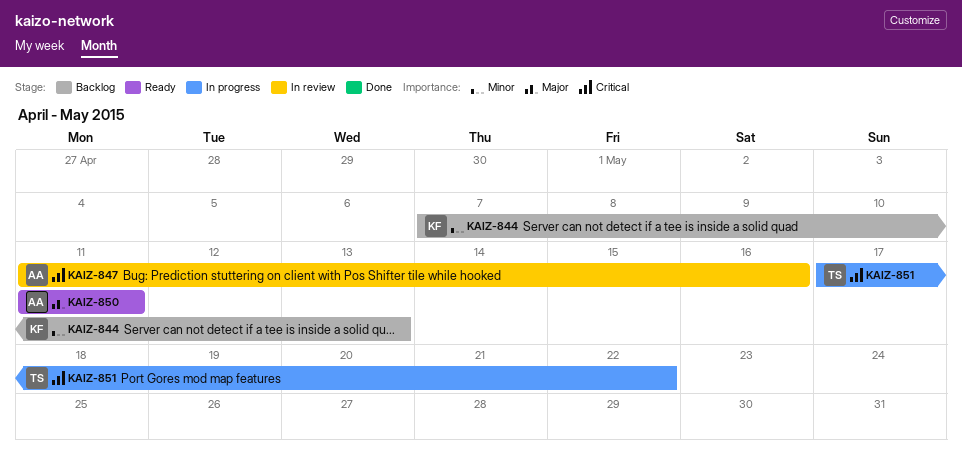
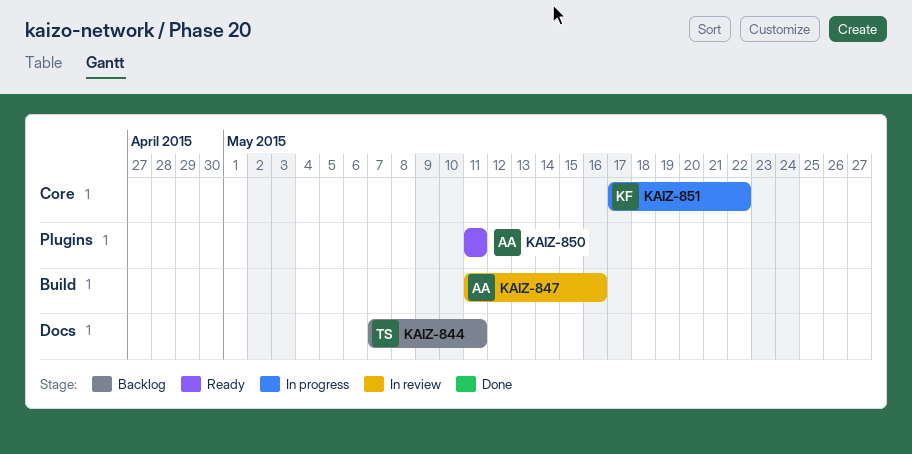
KAIZ-844, owner: KF -> TS
KAIZ-844, due: May 13 -> May 11
KAIZ-851, owner: TS -> KF

